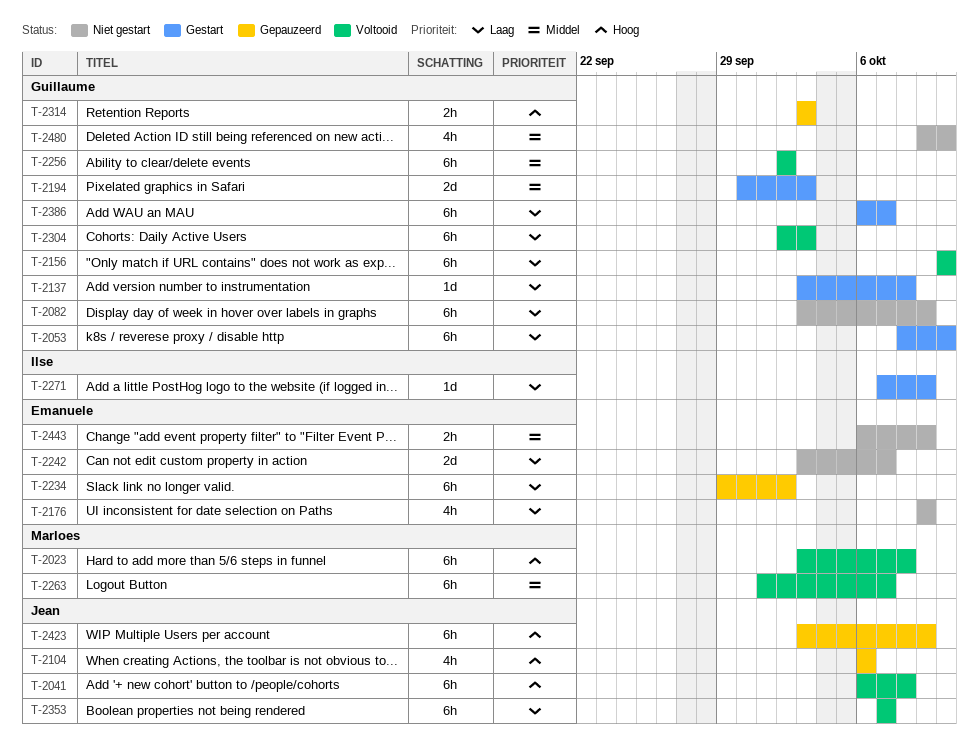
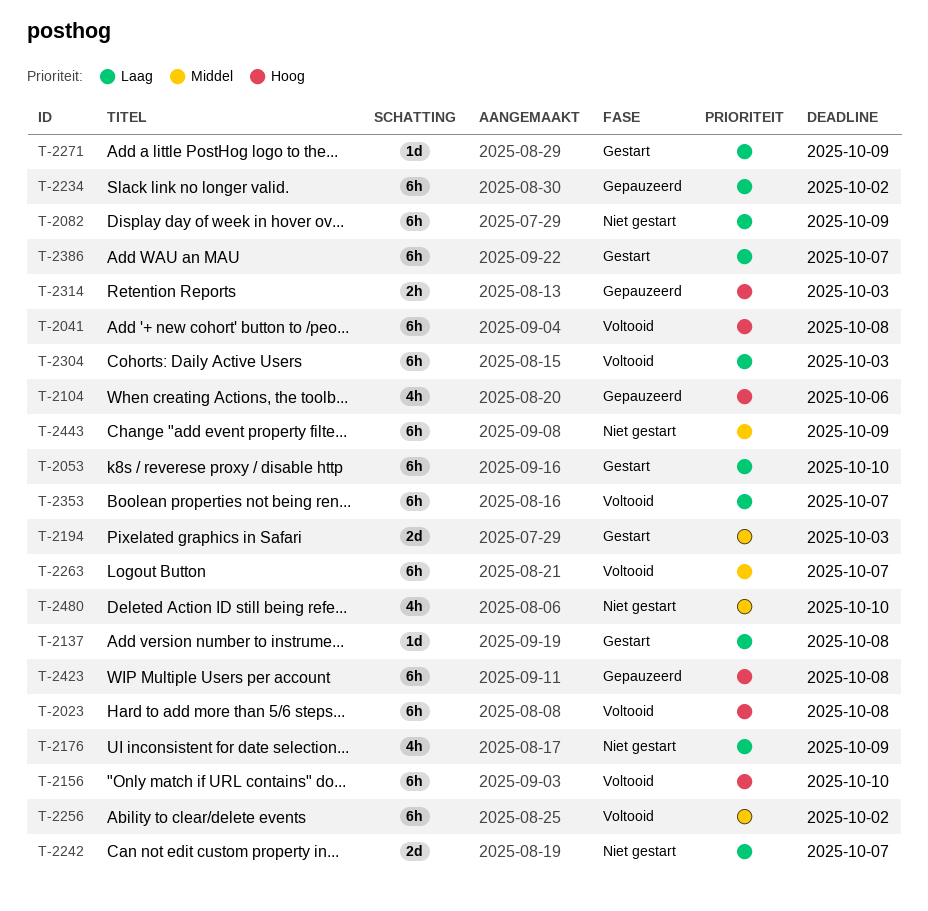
T-2156, priority: Laag -> Hoog
T-2423, due: Oct 9 -> Oct 8
T-2443, estimate: 2h -> 6h

